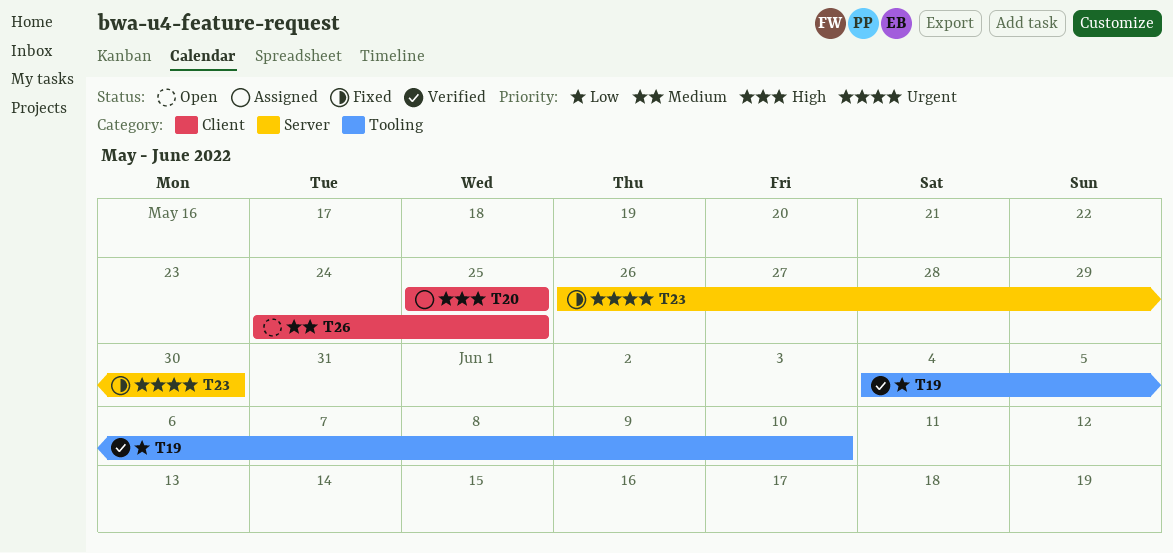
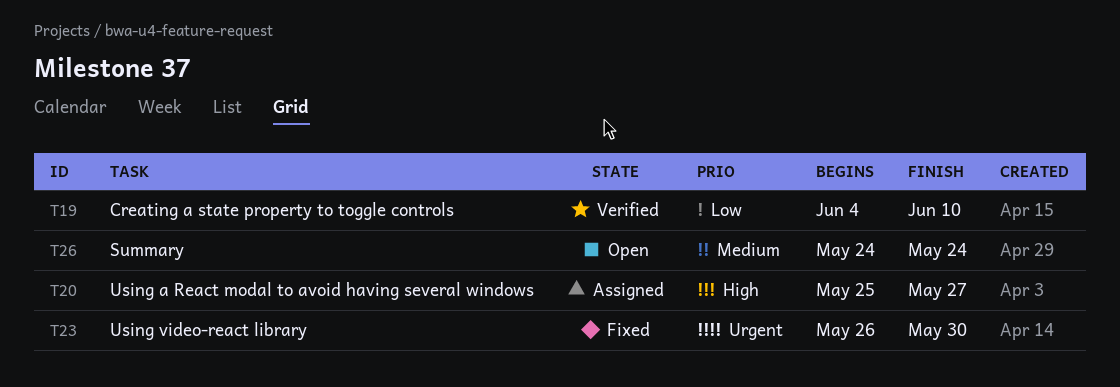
T20, due: May 25 -> May 27
T26, due: May 25 -> May 24

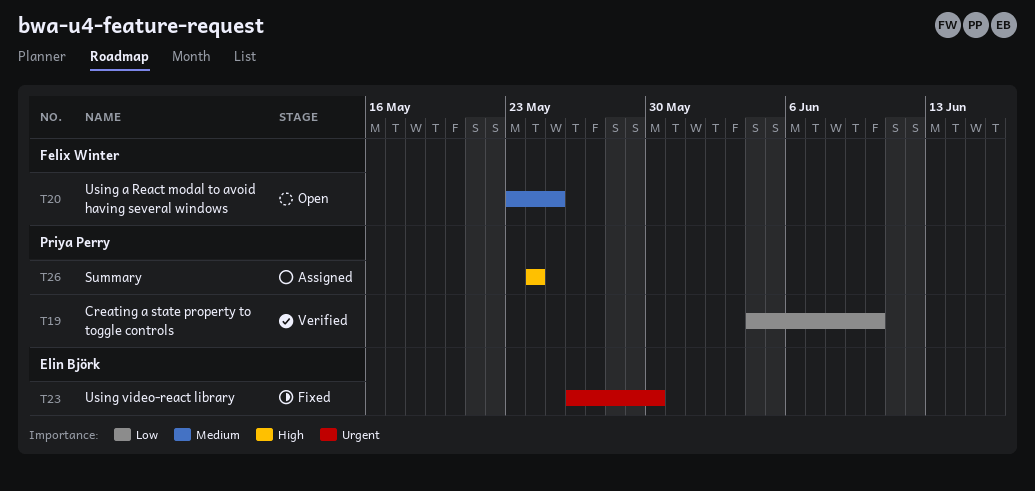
T20, status: Assigned -> Open
T20, priority: High -> Medium
T20, start: May 25 -> May 23
T20, due: May 27 -> May 25
T26, status: Open -> Assigned
T26, priority: Medium -> High

